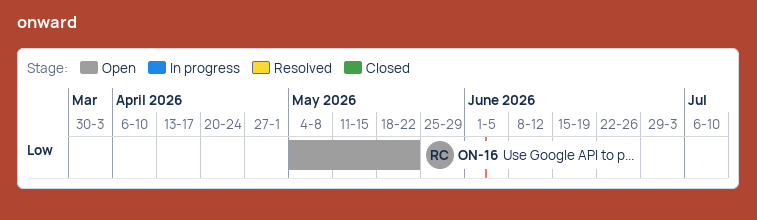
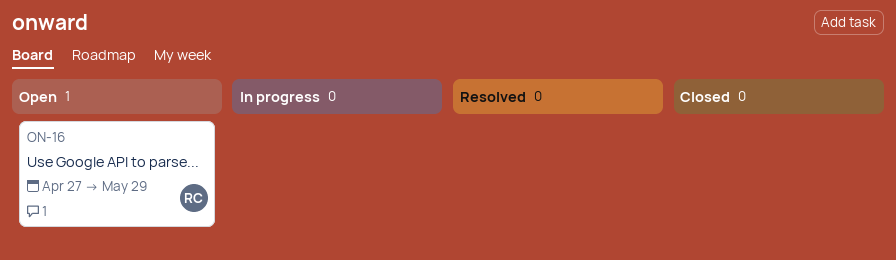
ON-16, start: May 4 -> Apr 27
ON-16, due: May 22 -> May 29

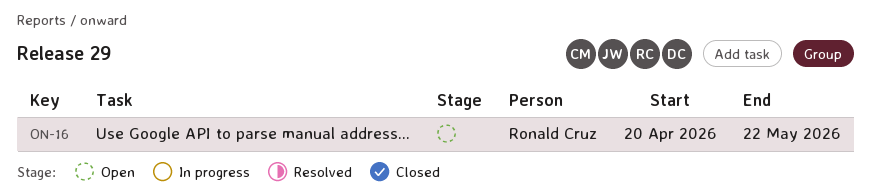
ON-16, start: Apr 27 -> Apr 20
ON-16, due: May 29 -> May 22

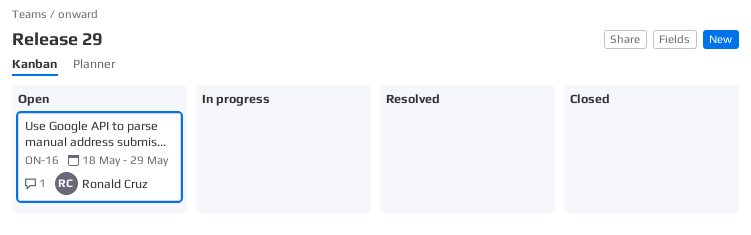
ON-16, start: Apr 20 -> May 18
ON-16, due: May 22 -> May 29

